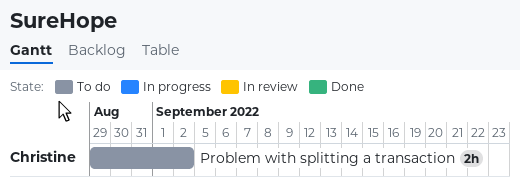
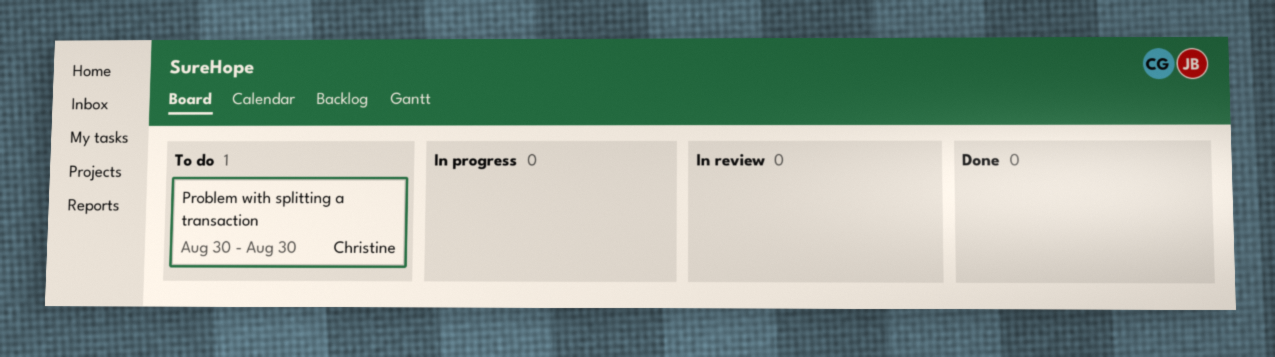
Problem with splitting a transaction, start: Aug 29 -> Aug 30
Problem with splitting a transaction, due: Sep 2 -> Aug 30

